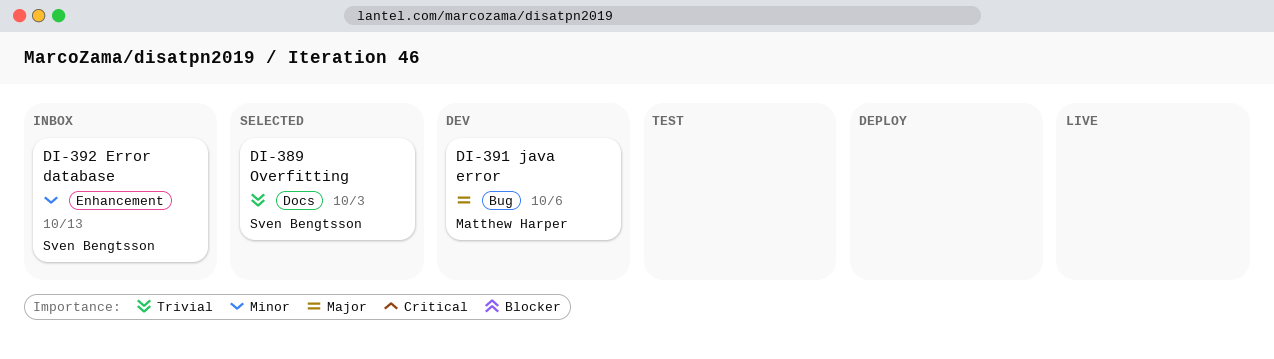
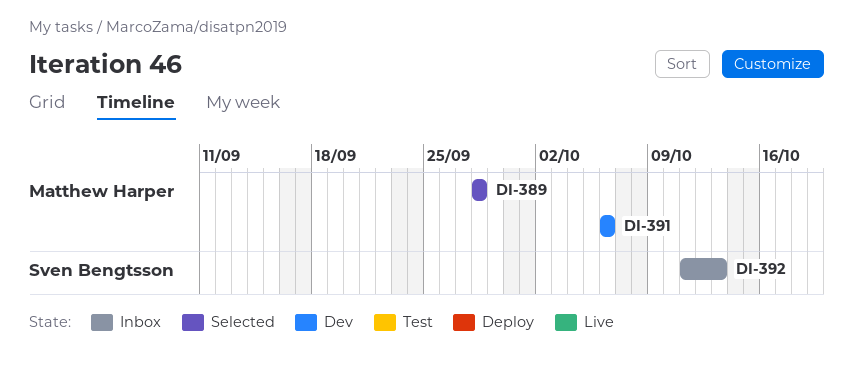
DI-389, owner: Sven Bengtsson -> Matthew Harper
DI-389, due: Oct 3 -> Sep 28

